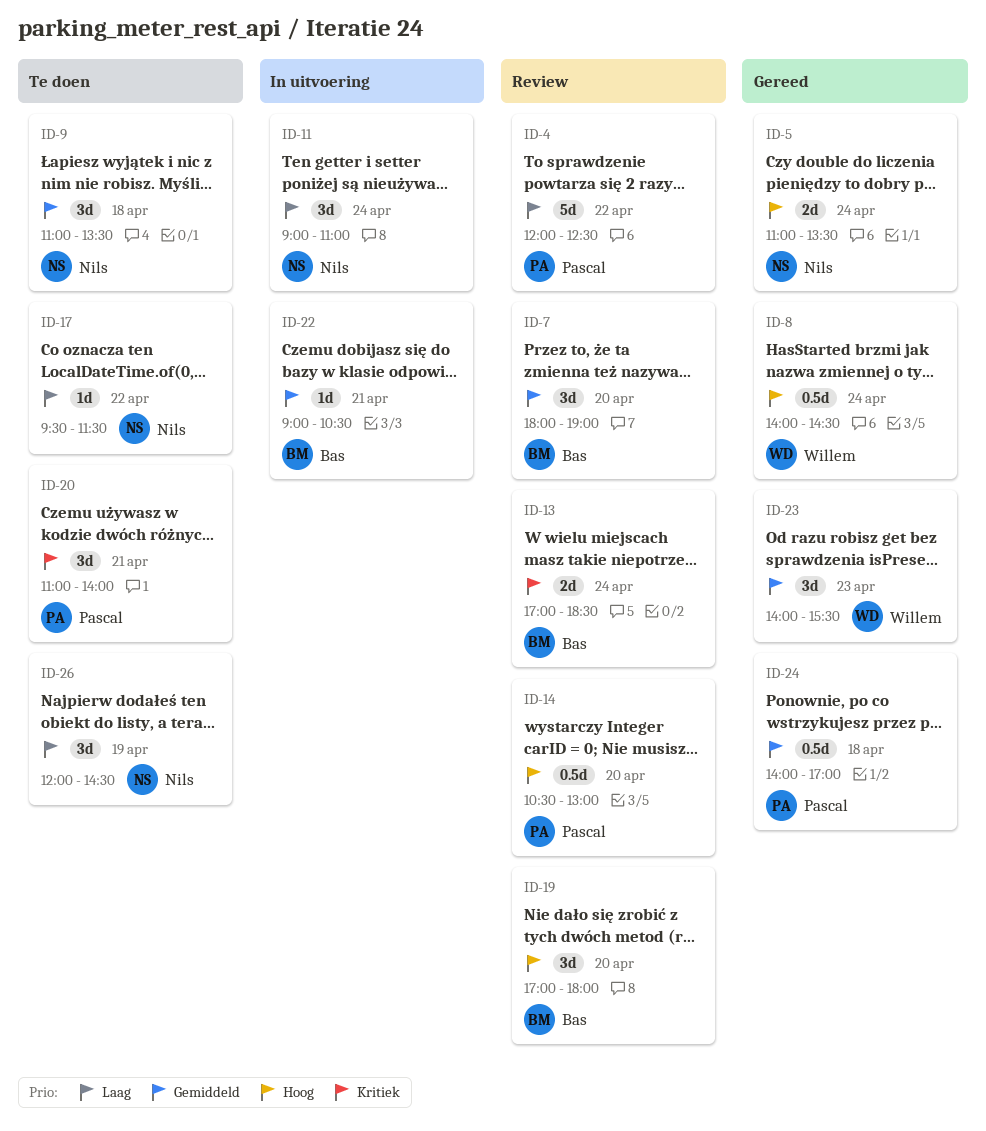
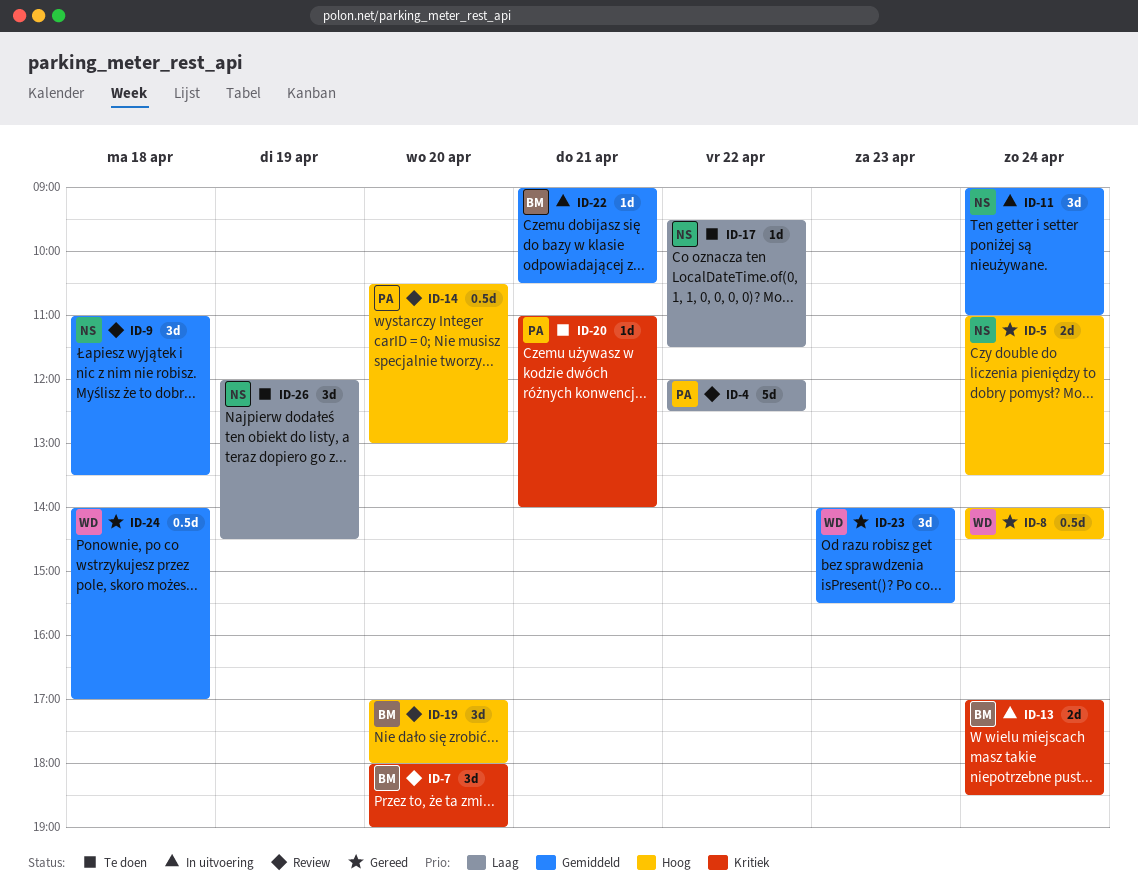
ID-7, priority: Gemiddeld -> Kritiek
ID-9, status: Te doen -> Review
ID-11, priority: Laag -> Gemiddeld
ID-13, status: Review -> In uitvoering
ID-20, estimate: 3d -> 1d
ID-24, owner: Pascal -> Willem

